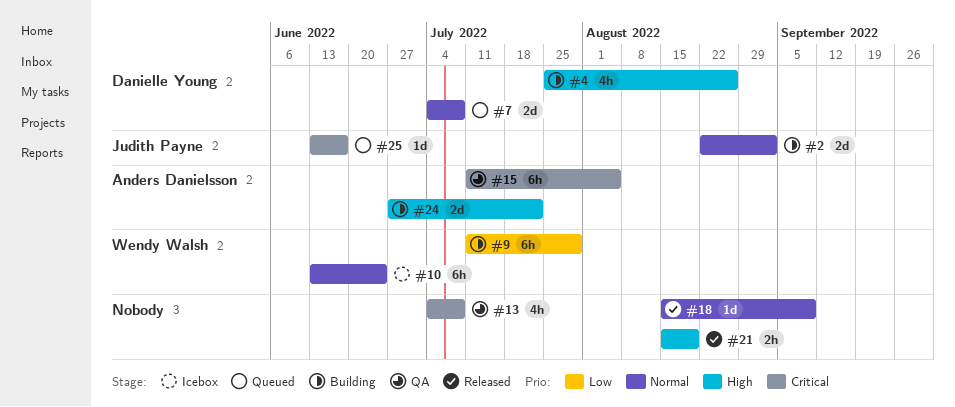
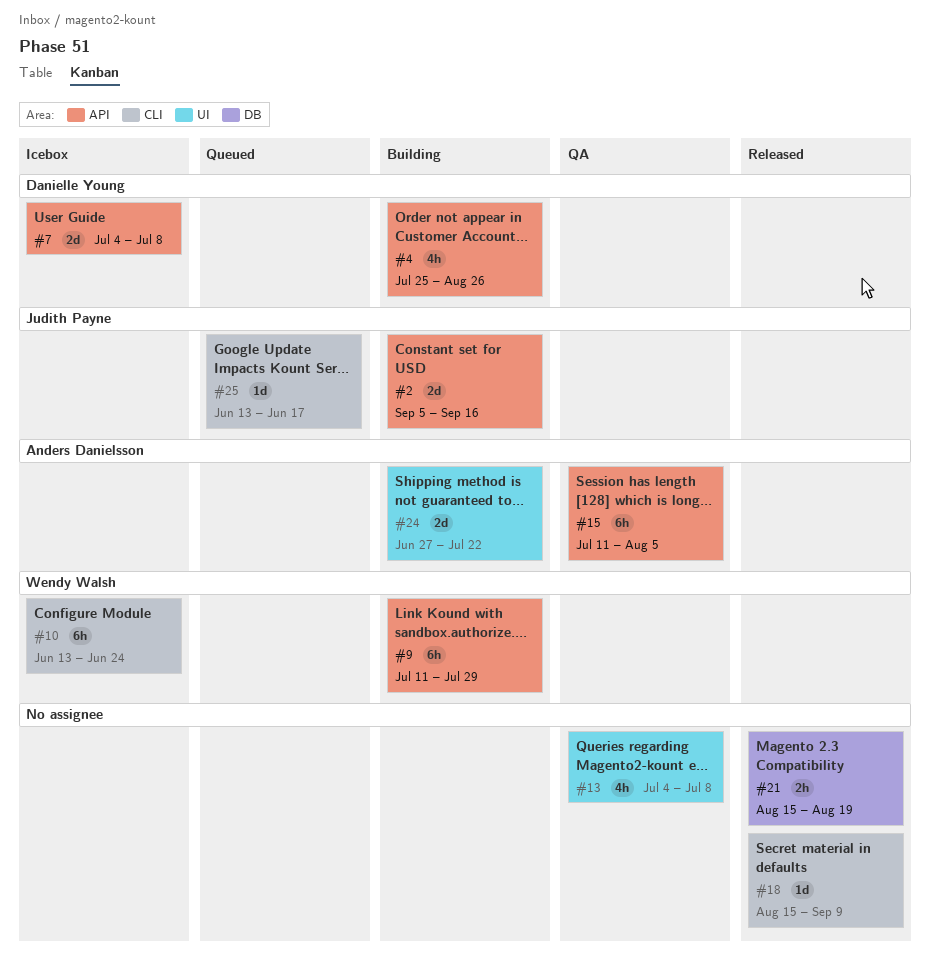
#2, start: Aug 22 -> Sep 5
#2, due: Sep 2 -> Sep 16
#7, status: Queued -> Icebox

